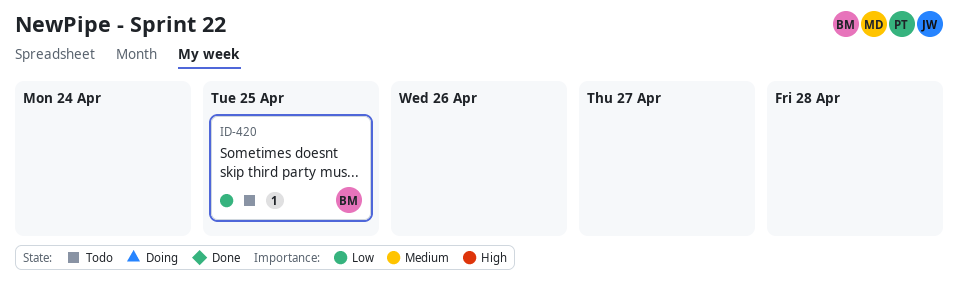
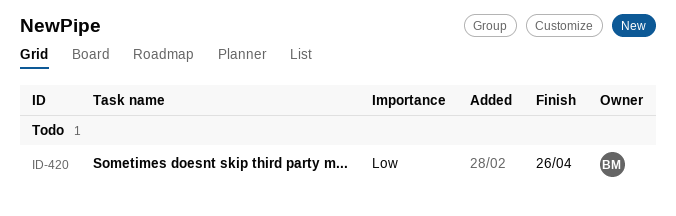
ID-420, due: Apr 25 -> Apr 26

